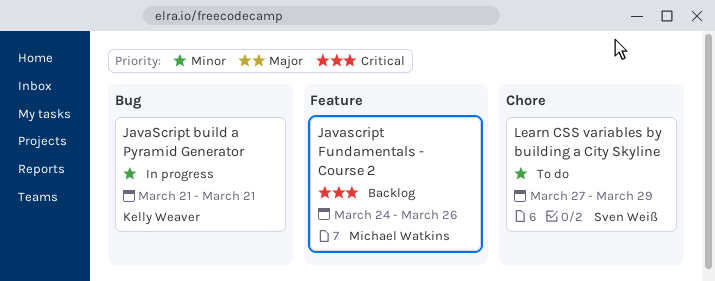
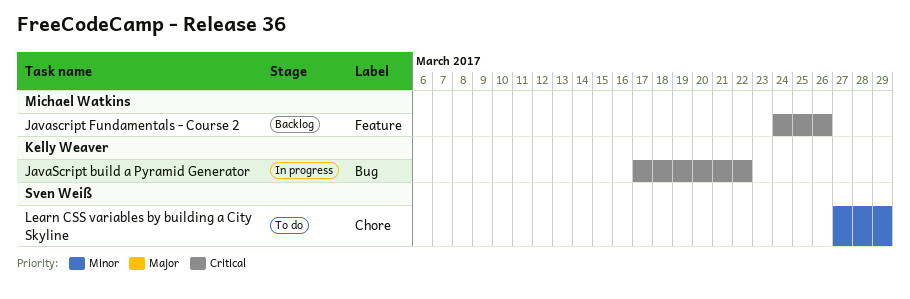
JavaScript build a Pyramid Generator, priority: Minor -> Critical
JavaScript build a Pyramid Generator, start: Mar 21 -> Mar 17
JavaScript build a Pyramid Generator, due: Mar 21 -> Mar 22

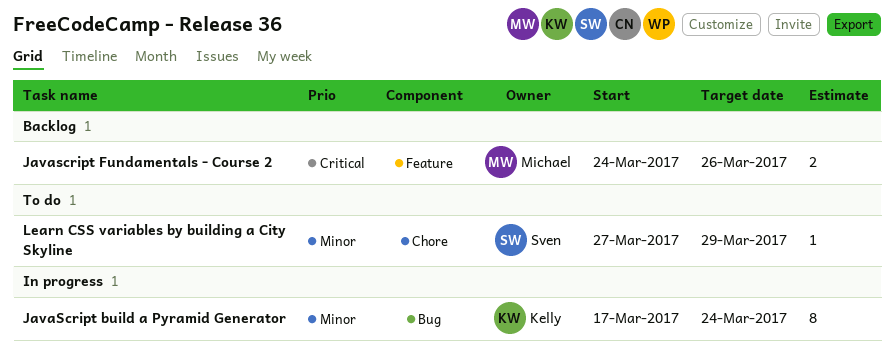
JavaScript build a Pyramid Generator, priority: Critical -> Minor
JavaScript build a Pyramid Generator, due: Mar 22 -> Mar 24

